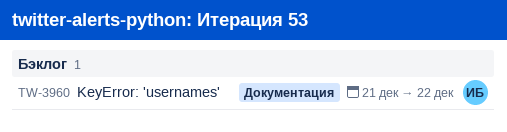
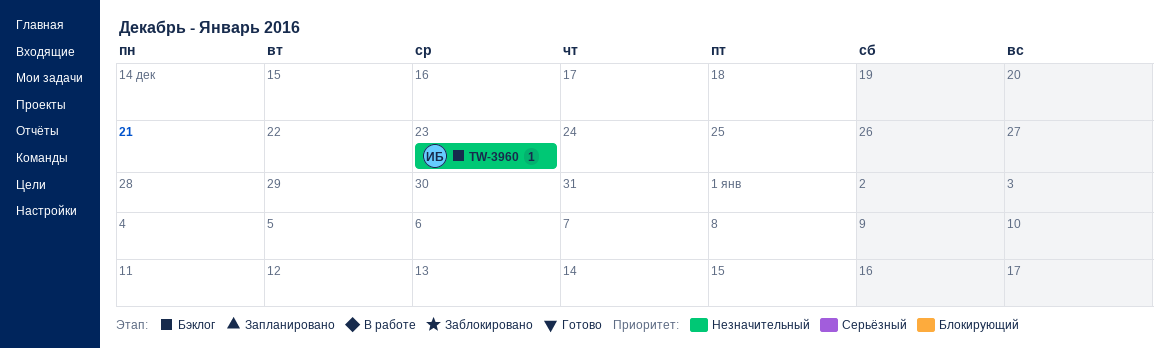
TW-3960, start: Dec 21 -> Dec 23
TW-3960, due: Dec 22 -> Dec 23

